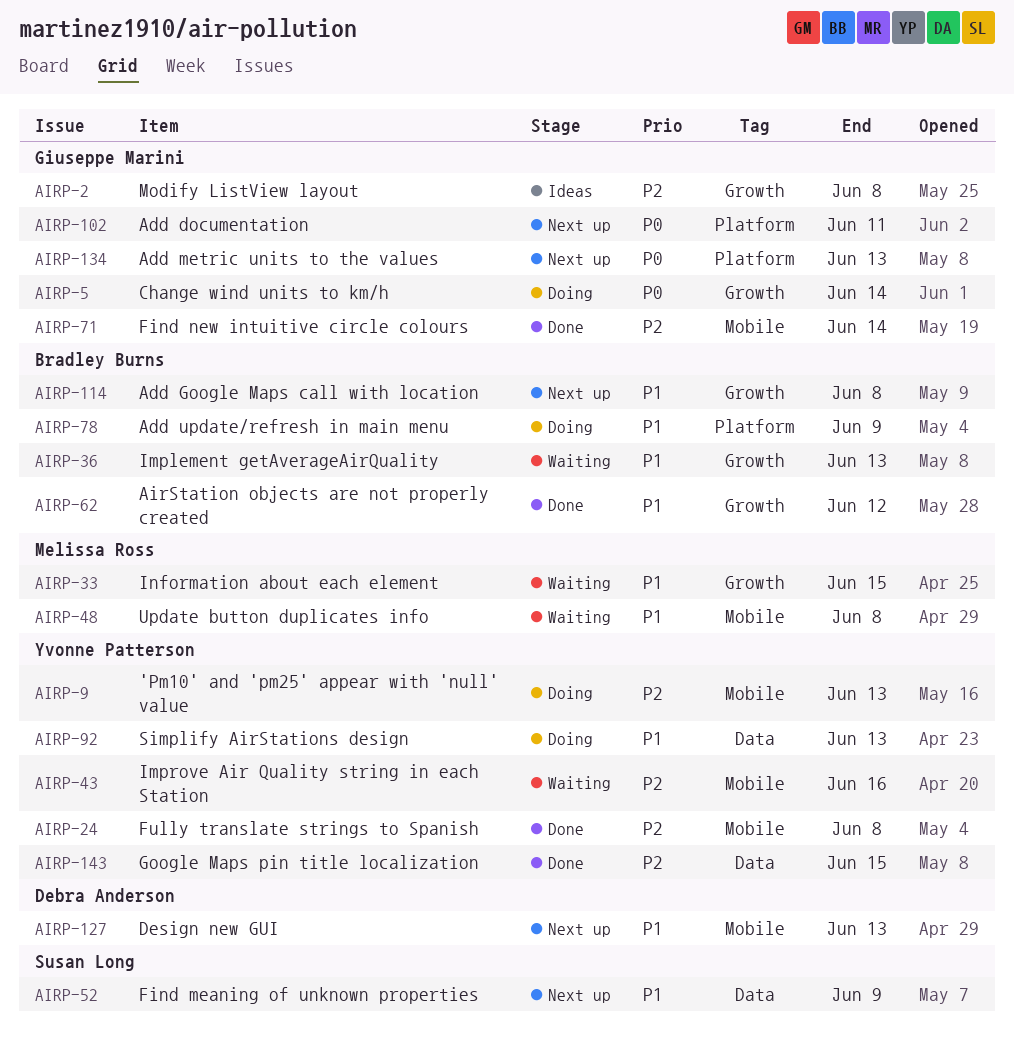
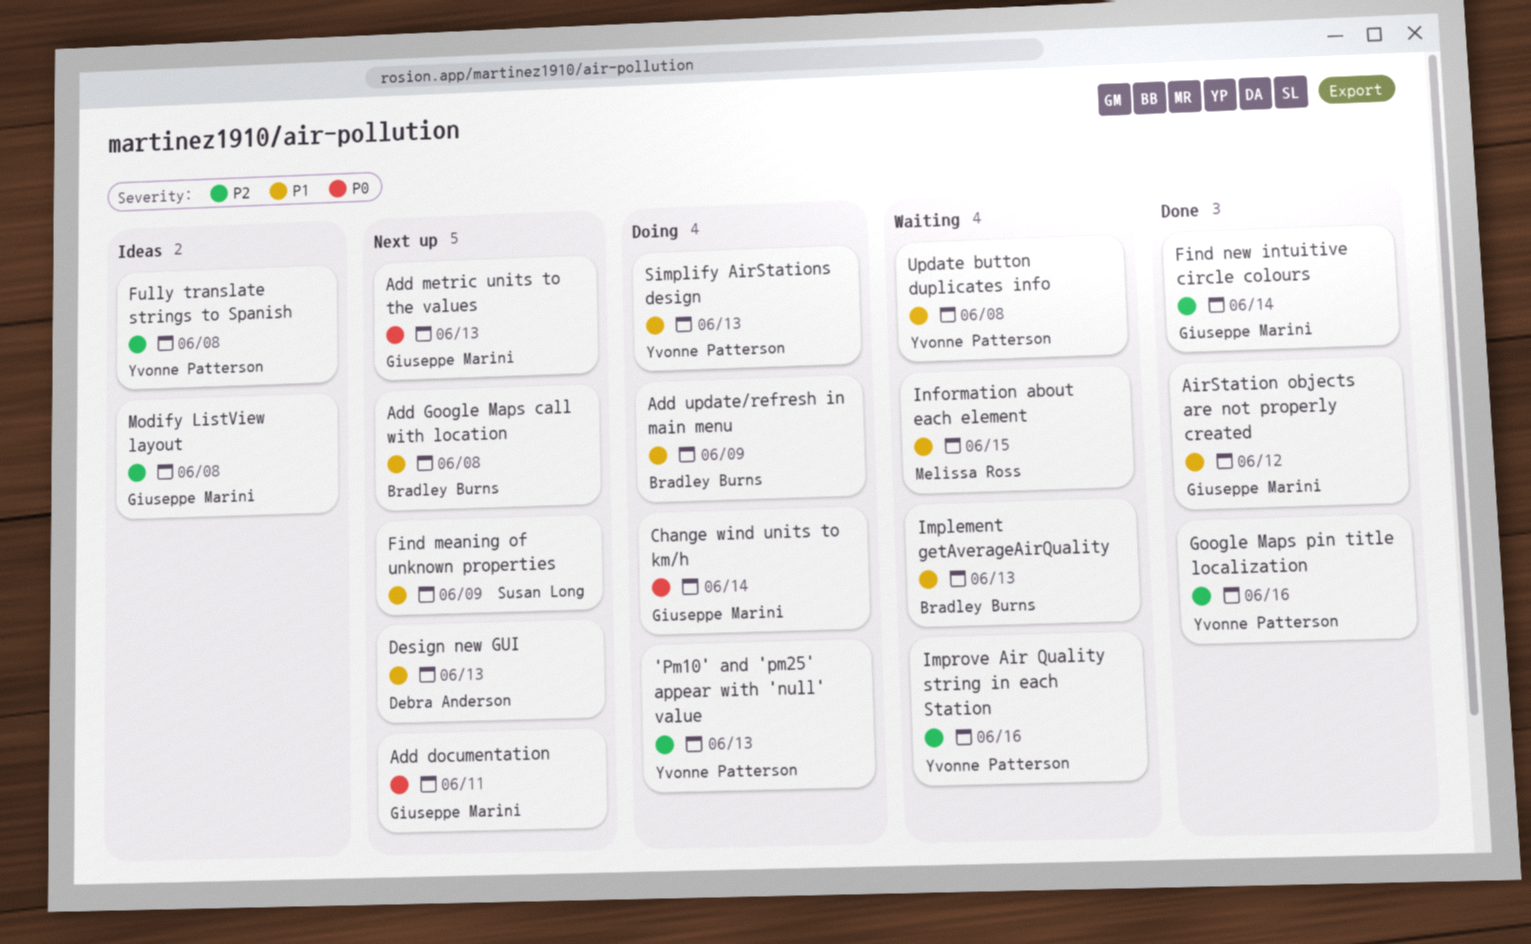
AirStation objects are not properly created, owner: Bradley Burns -> Giuseppe Marini
Fully translate strings to Spanish, status: Done -> Ideas
Google Maps pin title localization, due: Jun 15 -> Jun 16
Update button duplicates info, owner: Melissa Ross -> Yvonne Patterson

